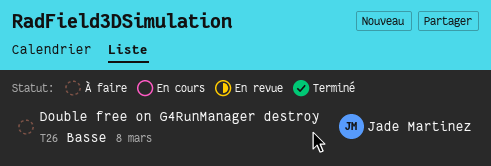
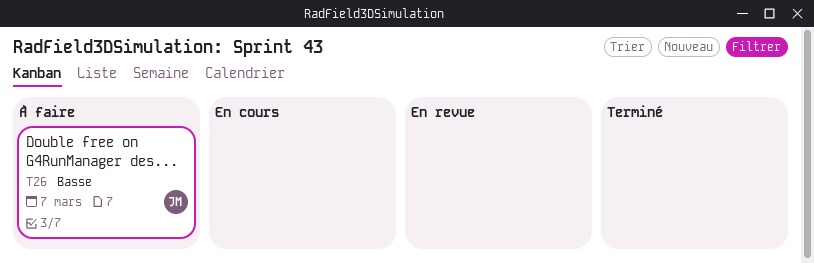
T26, due: Mar 8 -> Mar 7

